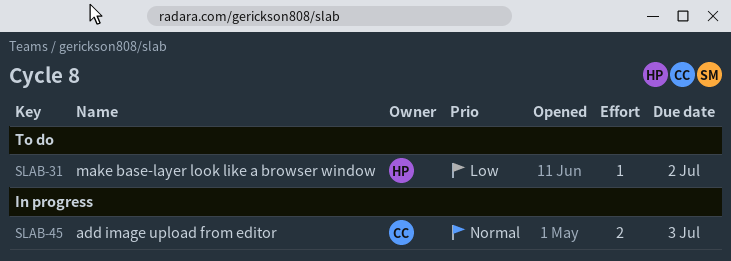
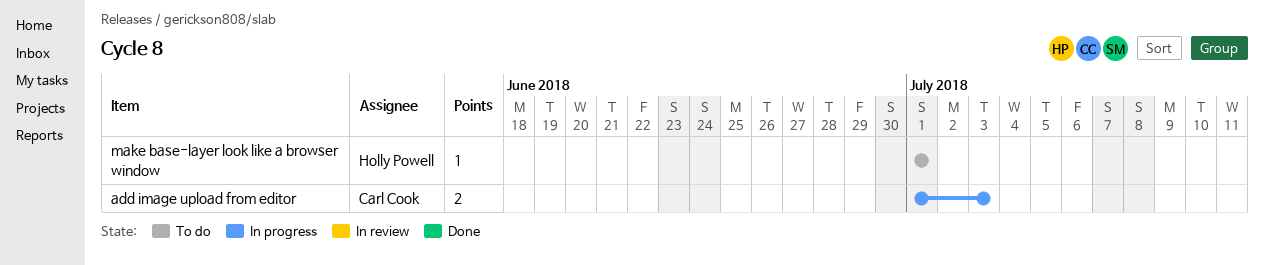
make base-layer look like a browser window, due: Jul 2 -> Jul 1

